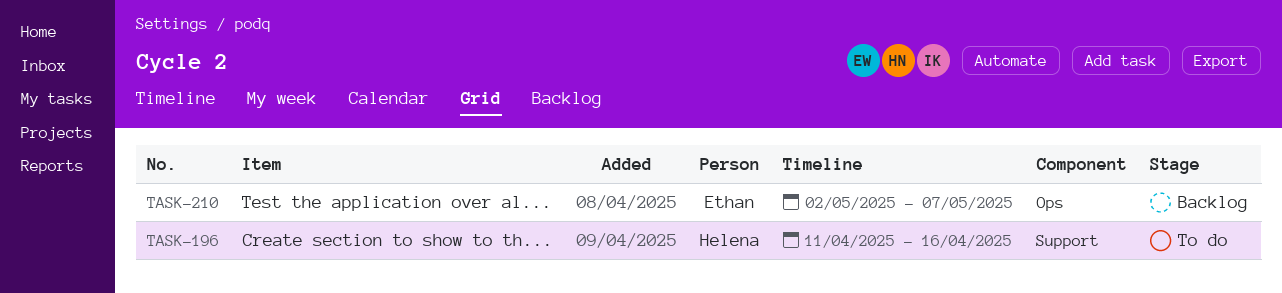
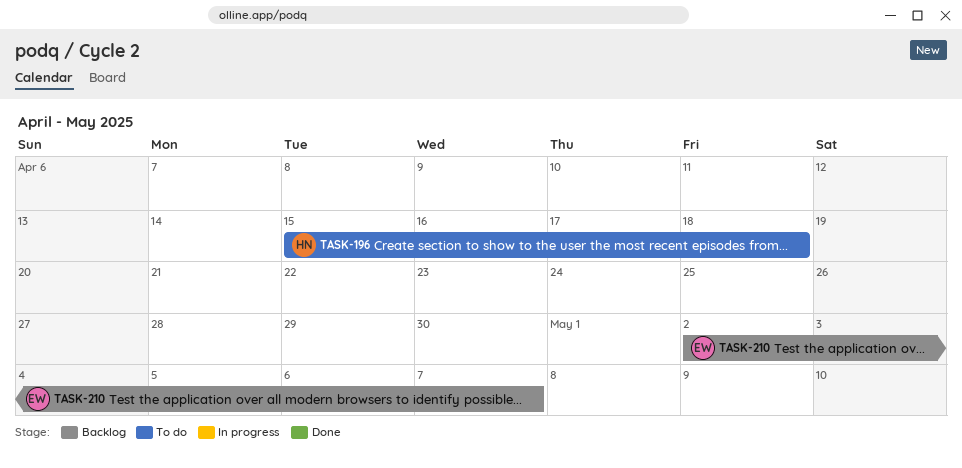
TASK-196, start: Apr 11 -> Apr 15
TASK-196, due: Apr 16 -> Apr 18

